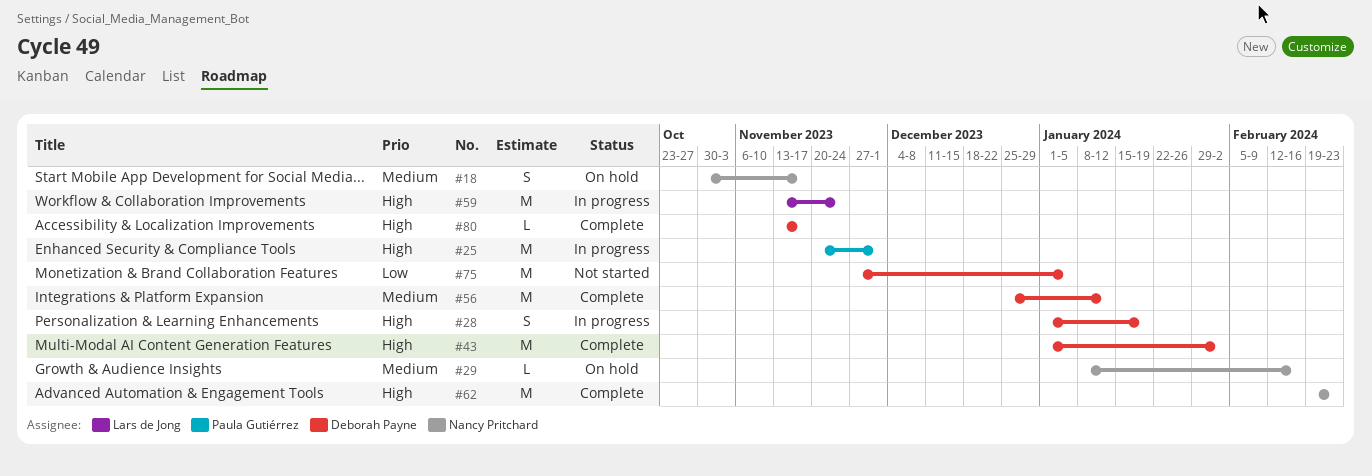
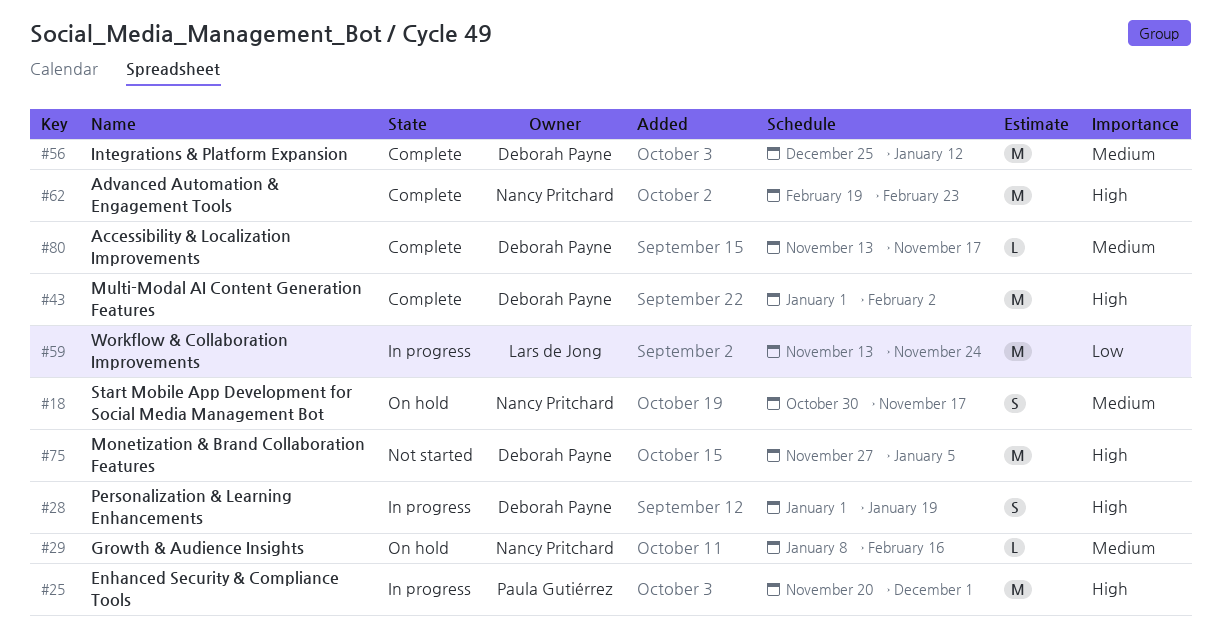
#59, priority: High -> Low
#75, priority: Low -> High
#80, priority: High -> Medium

